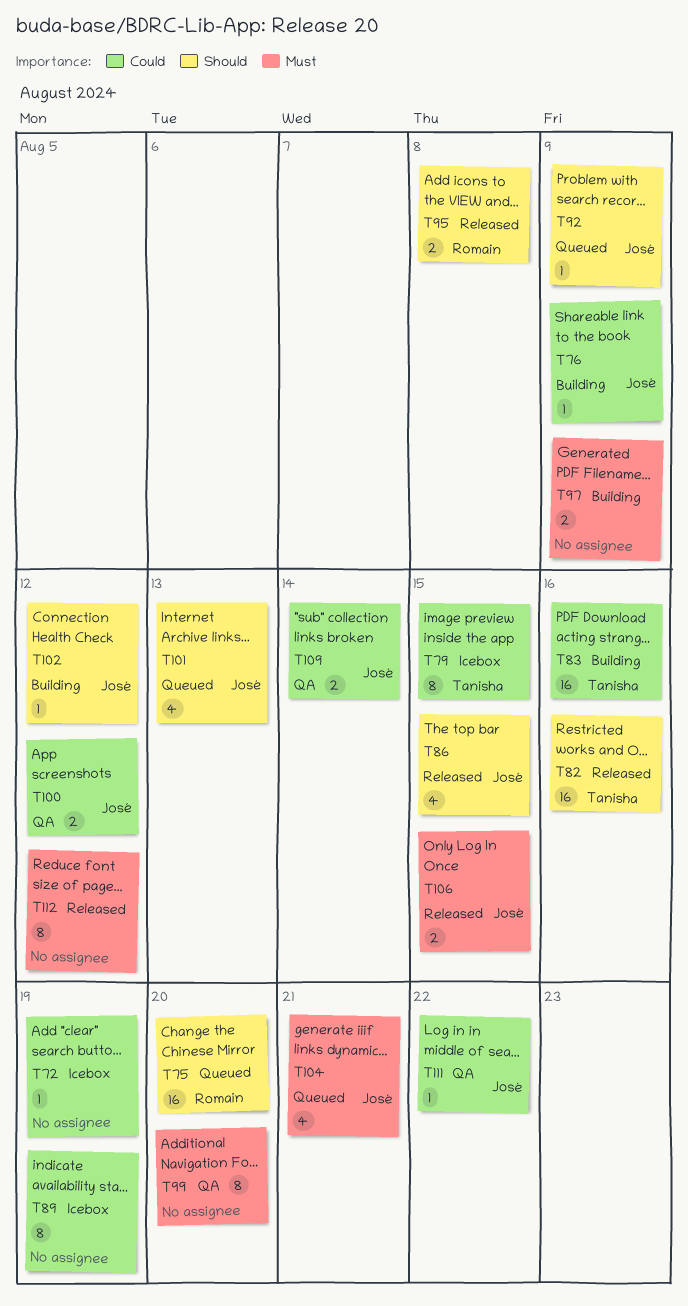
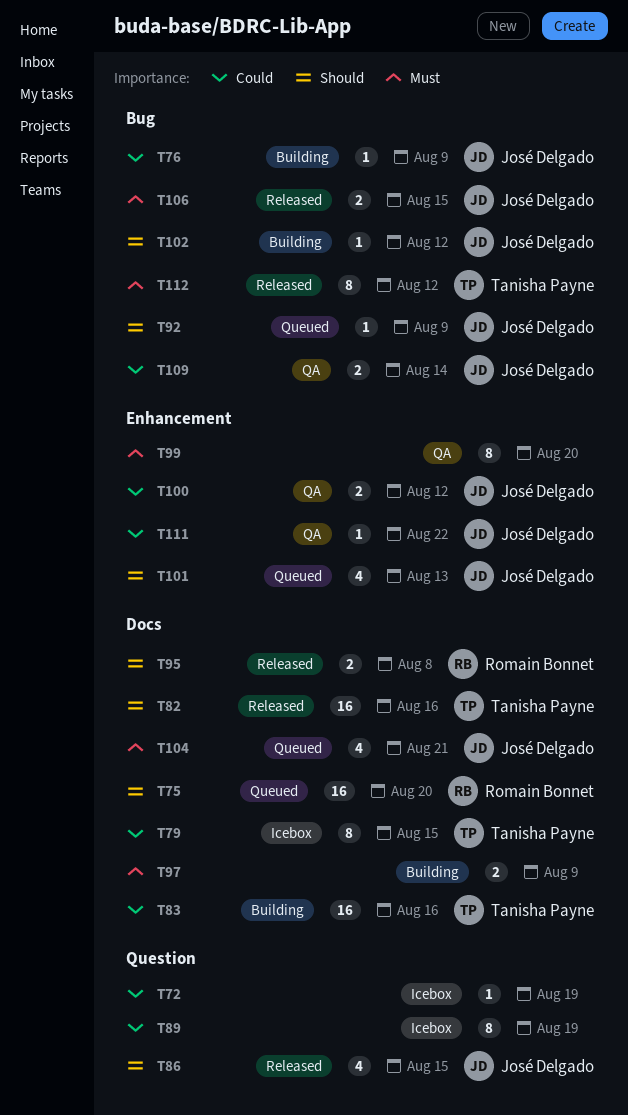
T112, owner: none -> Tanisha Payne

